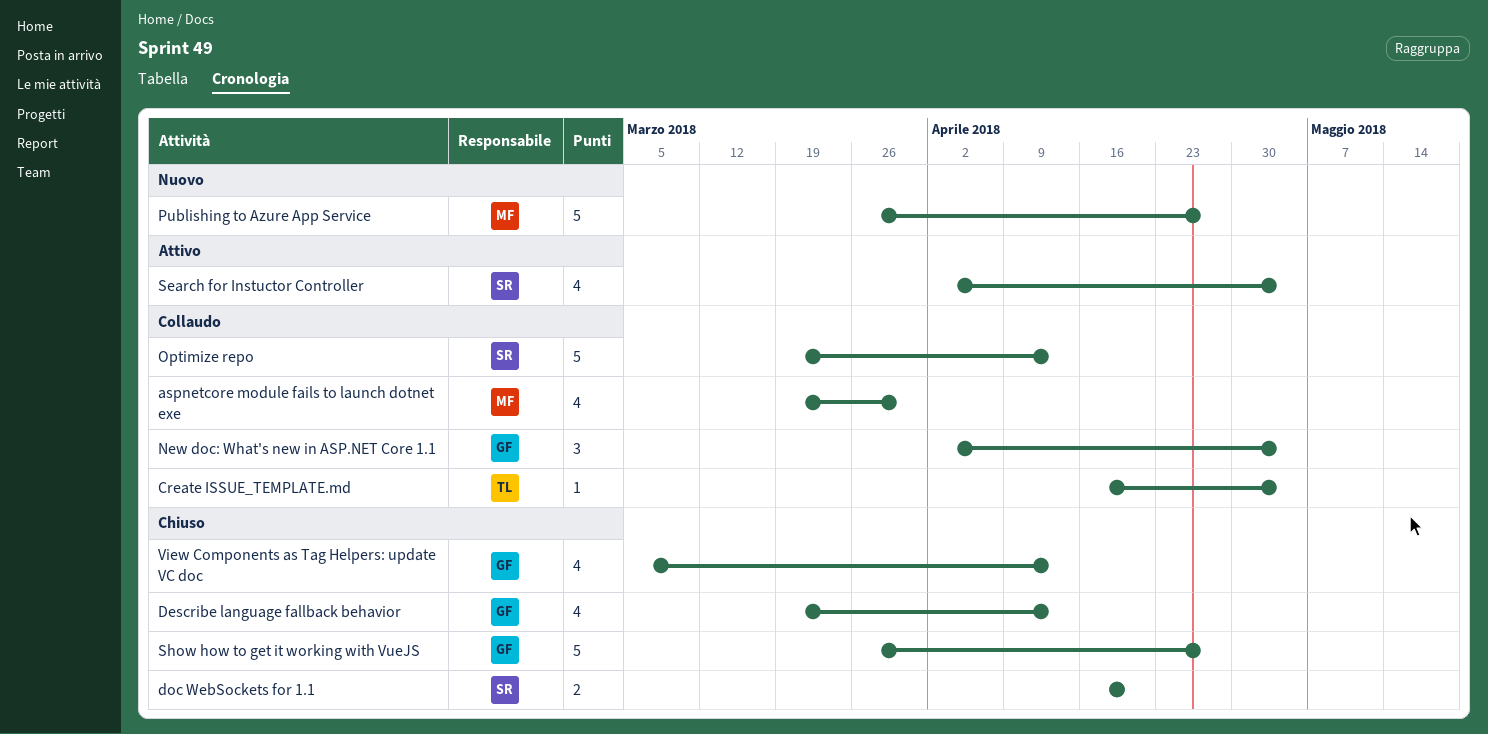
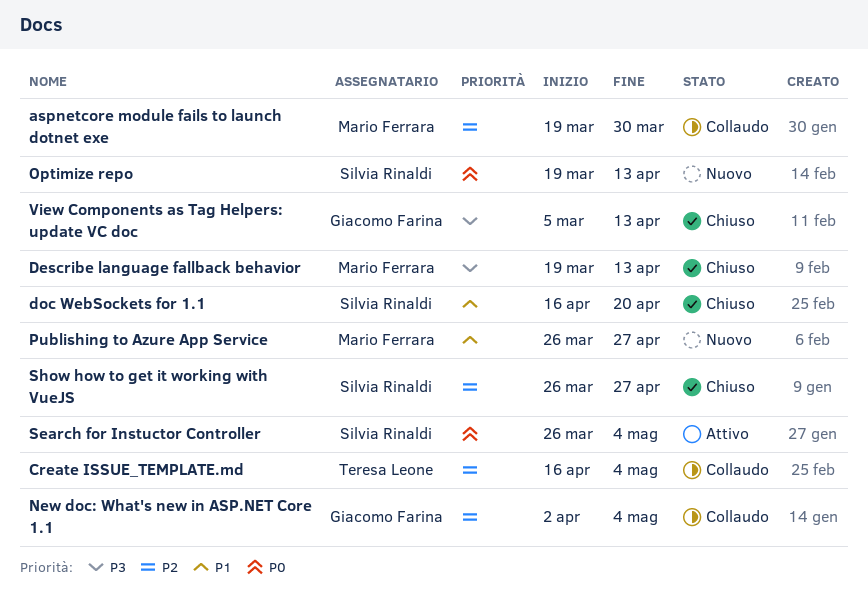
Describe language fallback behavior, owner: Giacomo Farina -> Mario Ferrara
Optimize repo, status: Collaudo -> Nuovo
Search for Instuctor Controller, start: Apr 2 -> Mar 26
Show how to get it working with VueJS, owner: Giacomo Farina -> Silvia Rinaldi

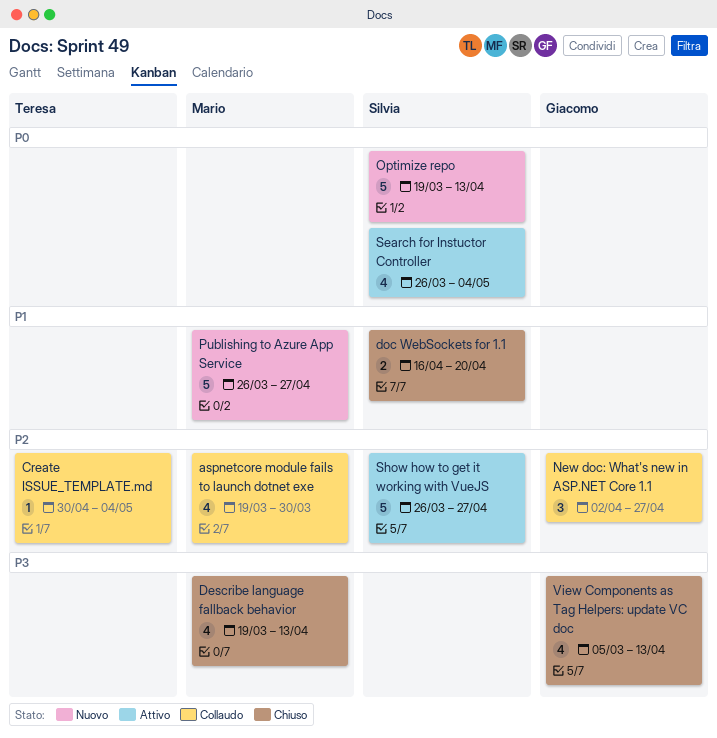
Create ISSUE_TEMPLATE.md, start: Apr 16 -> Apr 30
New doc: What's new in ASP.NET Core 1.1, due: May 4 -> Apr 27
Show how to get it working with VueJS, status: Chiuso -> Attivo

